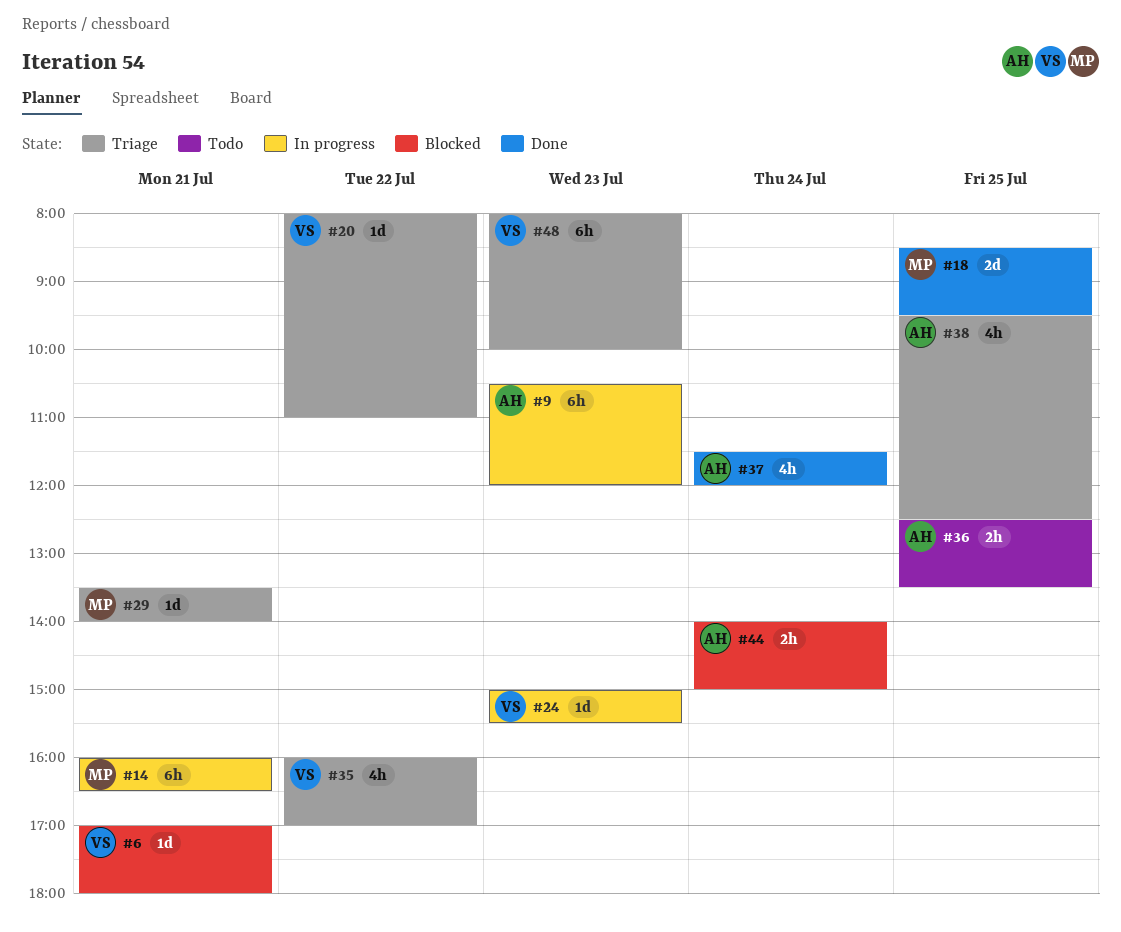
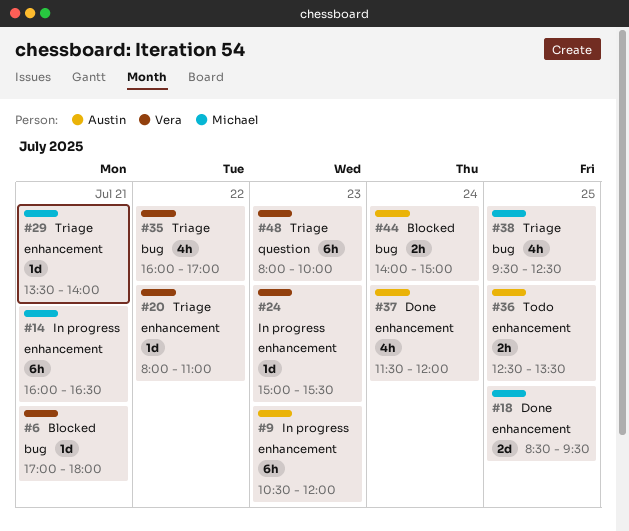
#38, owner: Austin -> Michael

